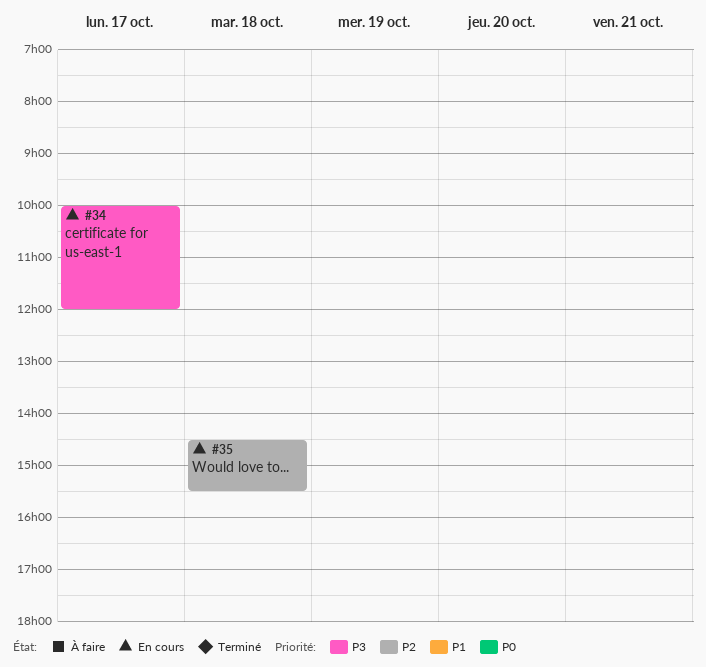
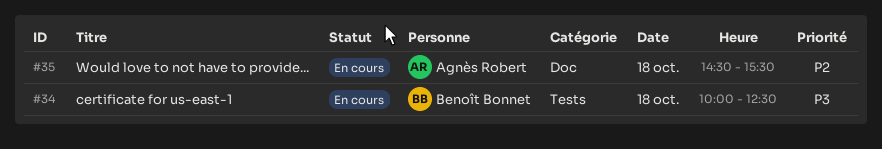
#34, day: Oct 17 -> Oct 18
#34, ends: 12:00 -> 12:30

